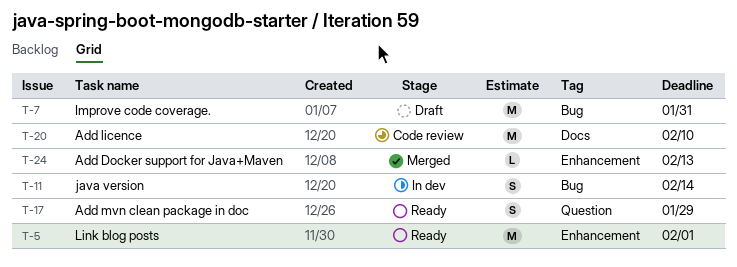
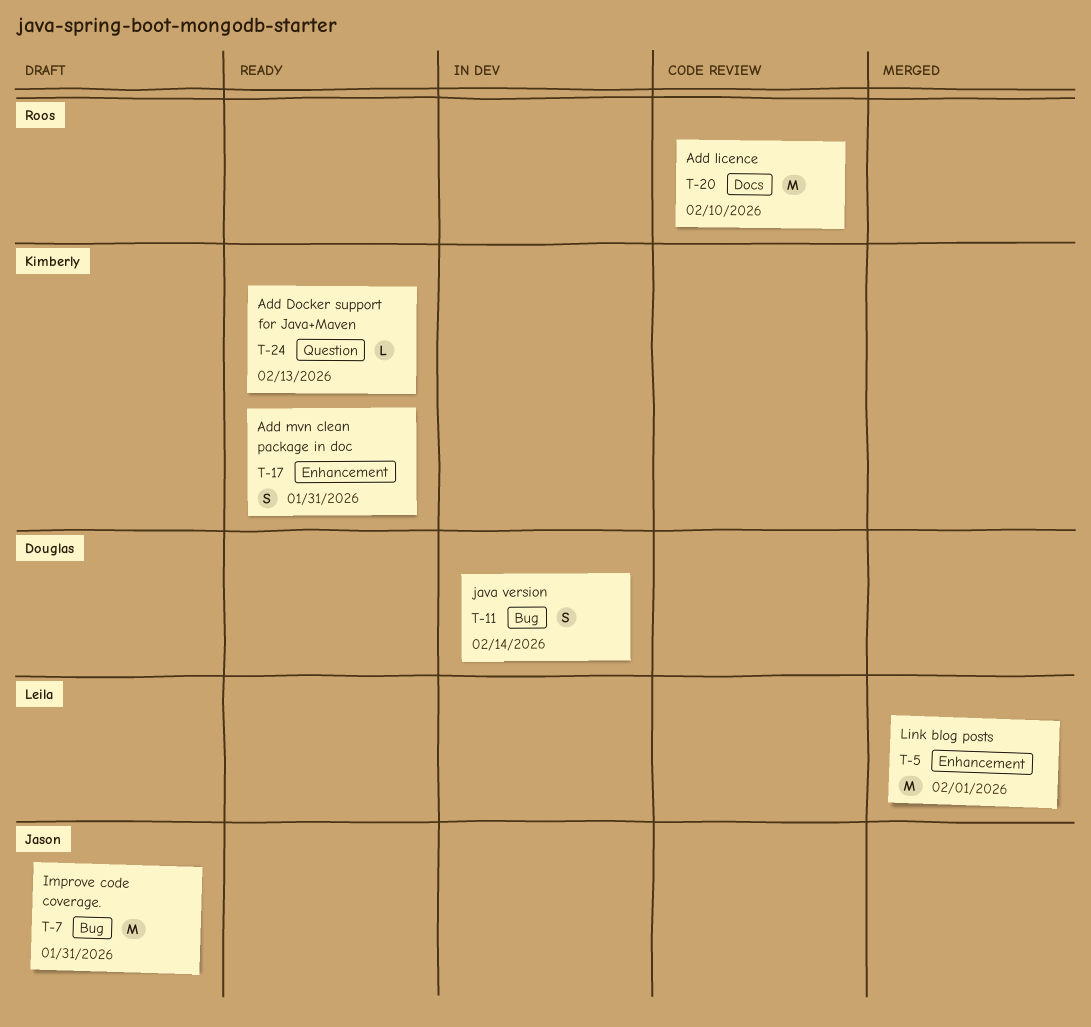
T-5, status: Ready -> Merged
T-17, label: Question -> Enhancement
T-17, due: Jan 29 -> Jan 31
T-24, status: Merged -> Ready
T-24, label: Enhancement -> Question

